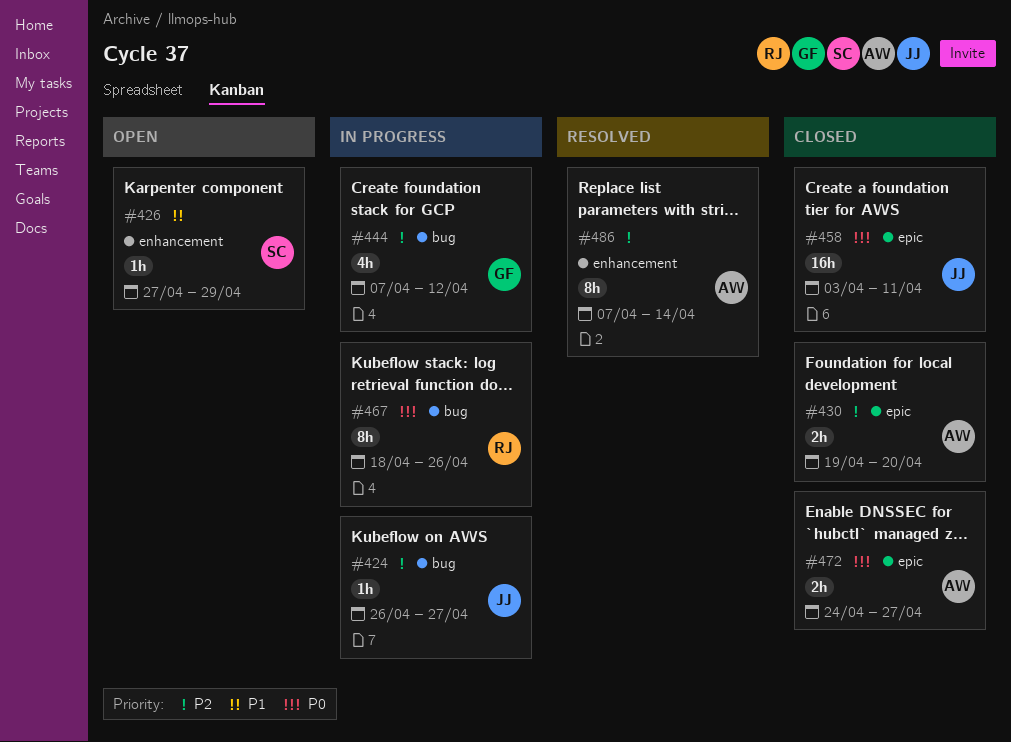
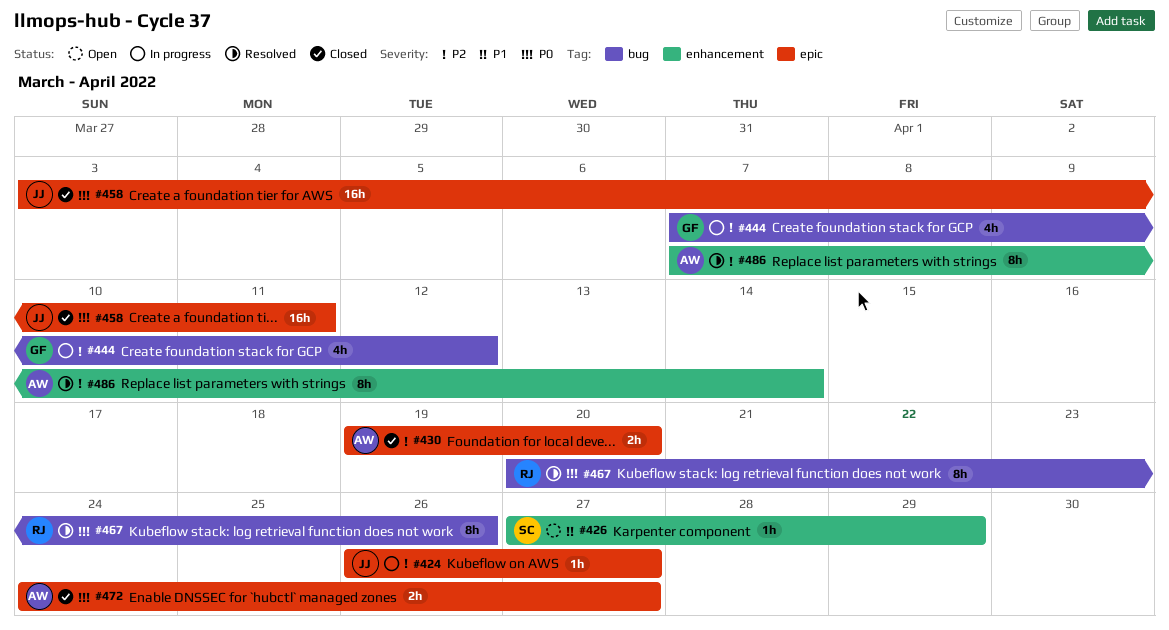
#424, label: bug -> epic
#467, status: In progress -> Resolved
#467, start: Apr 18 -> Apr 20

